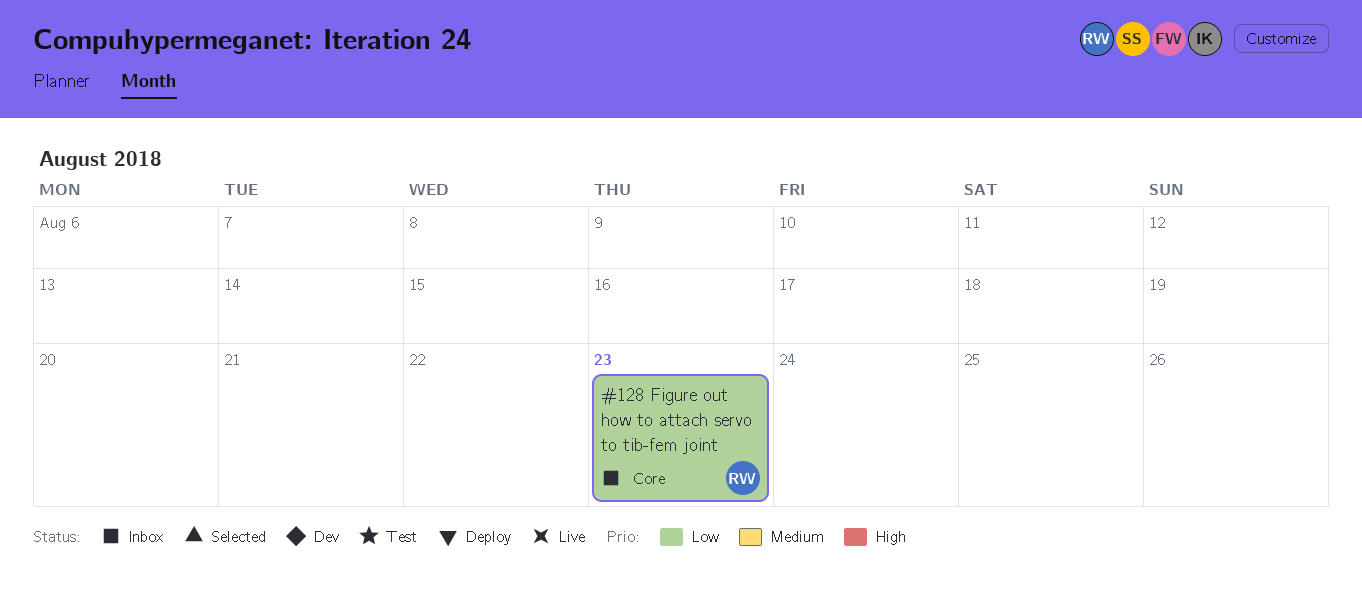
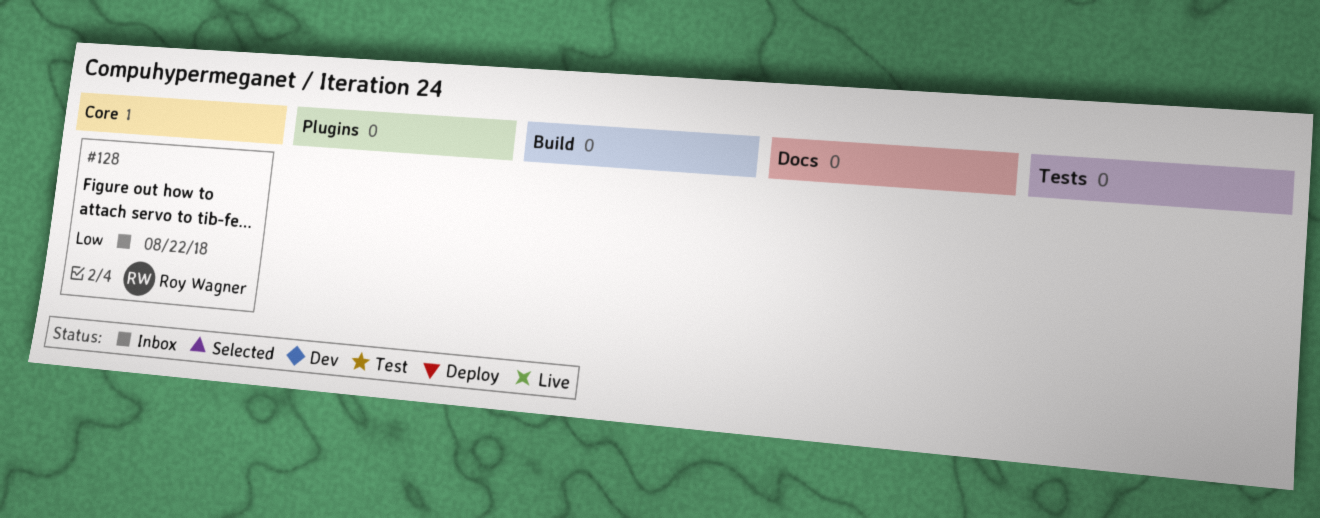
#128, due: Aug 23 -> Aug 22

